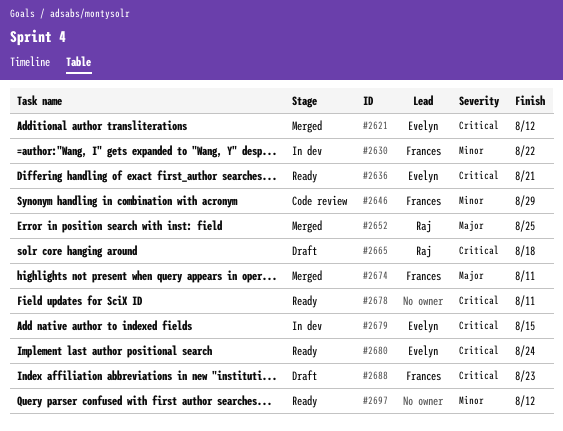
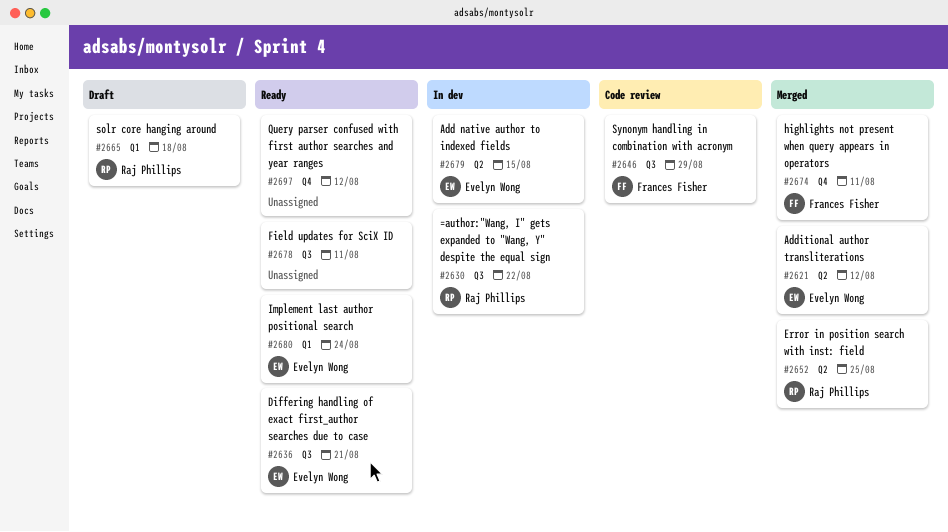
#2630, owner: Frances Fisher -> Raj Phillips
#2688: present -> none

